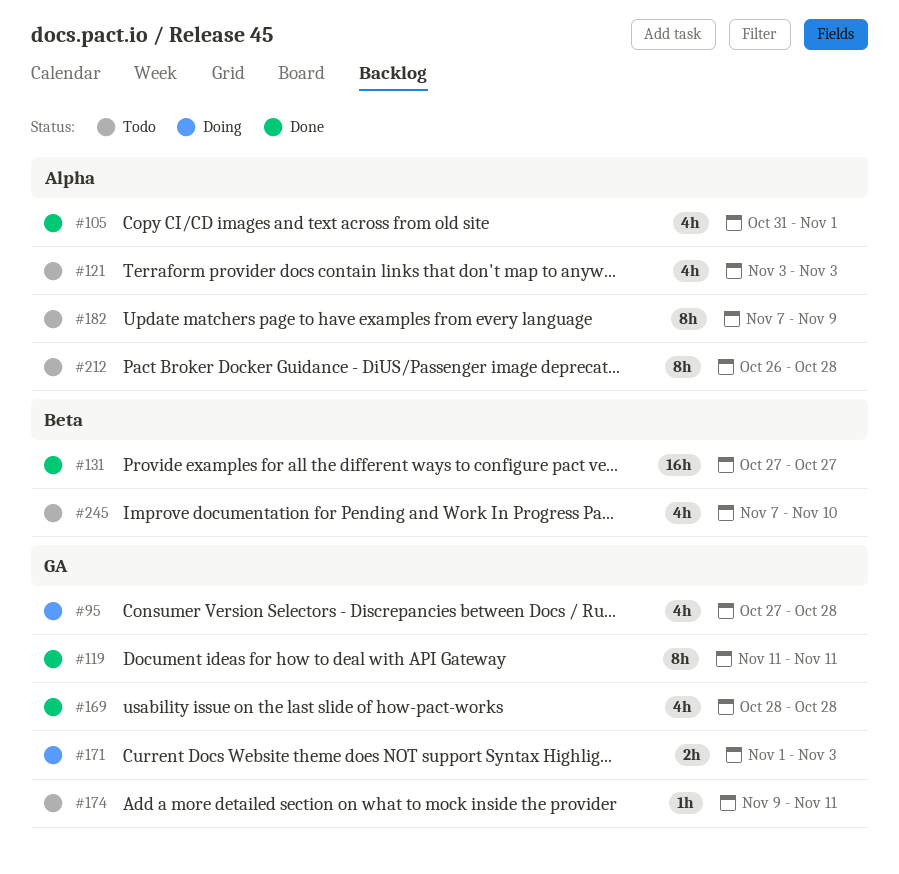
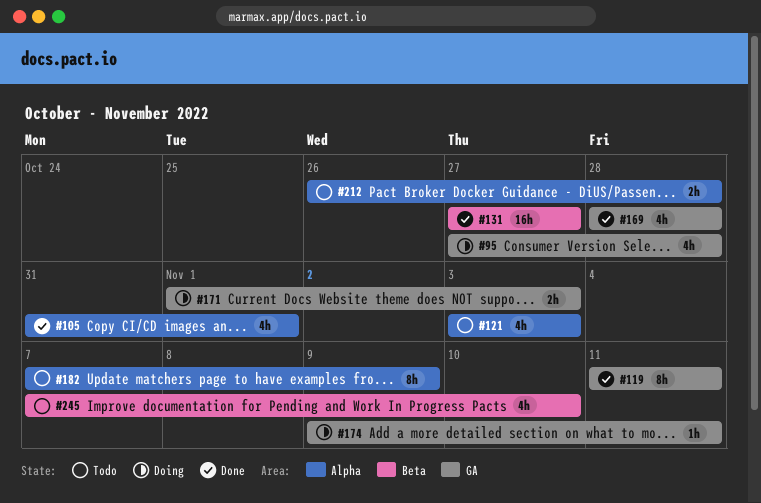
#174, status: Todo -> Doing
#212, estimate: 8h -> 2h

